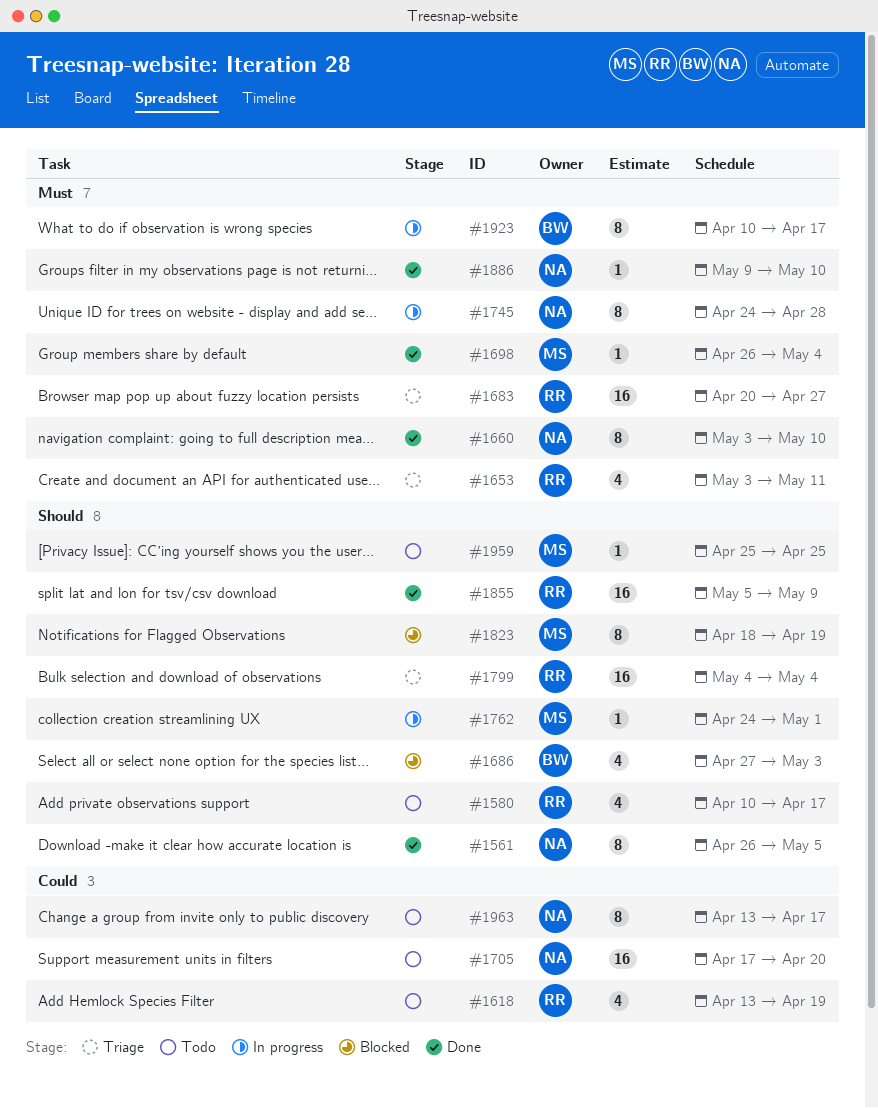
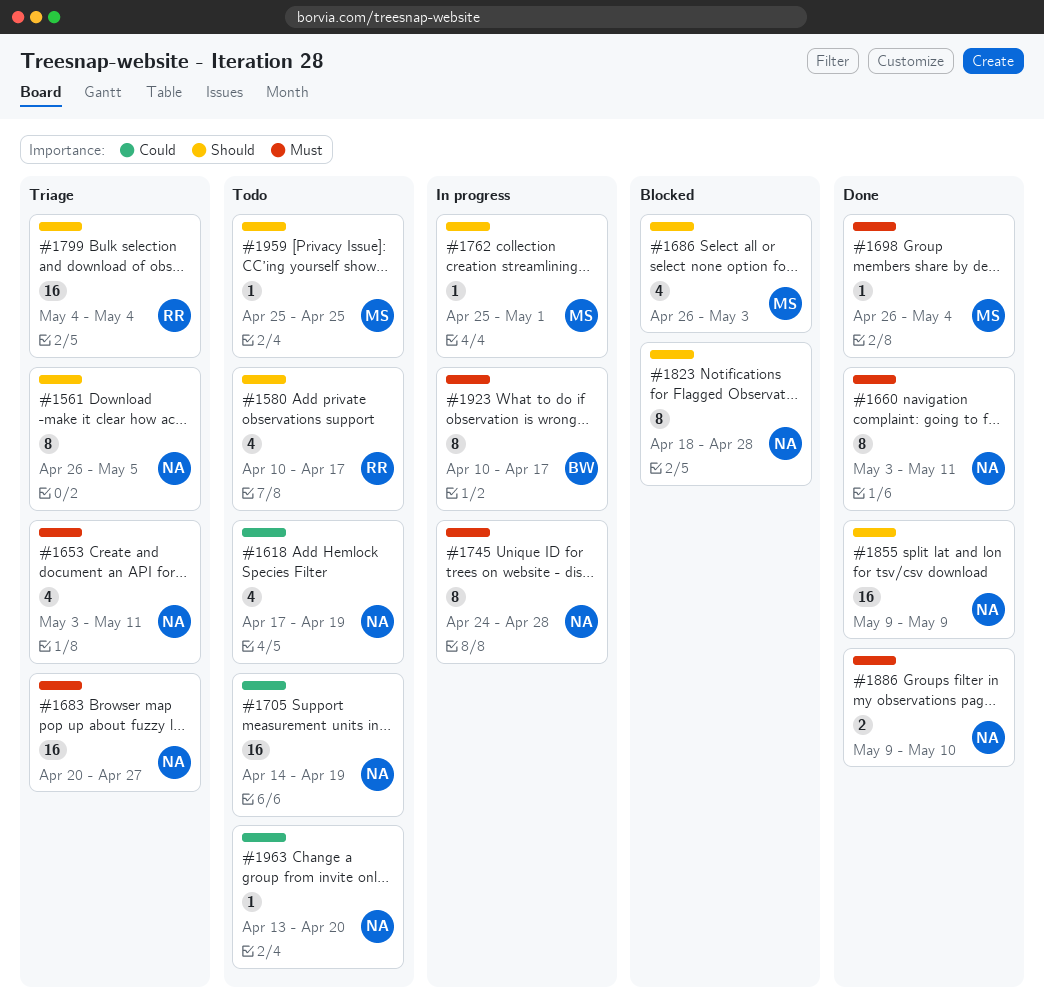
#1561, status: Done -> Triage
#1618, owner: RR -> NA
#1618, start: Apr 13 -> Apr 17
#1653, owner: RR -> NA
#1660, due: May 10 -> May 11
#1683, owner: RR -> NA
#1686, owner: BW -> MS
#1686, start: Apr 27 -> Apr 26
#1705, start: Apr 17 -> Apr 14
#1705, due: Apr 20 -> Apr 19
#1762, start: Apr 24 -> Apr 25
#1823, owner: MS -> NA
#1823, due: Apr 19 -> Apr 28
#1855, owner: RR -> NA
#1855, start: May 5 -> May 9
#1886, estimate: 1 -> 2
#1963, estimate: 8 -> 1
#1963, due: Apr 17 -> Apr 20

